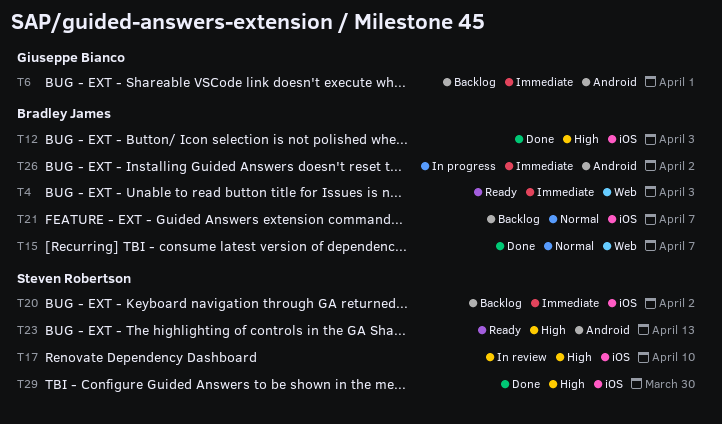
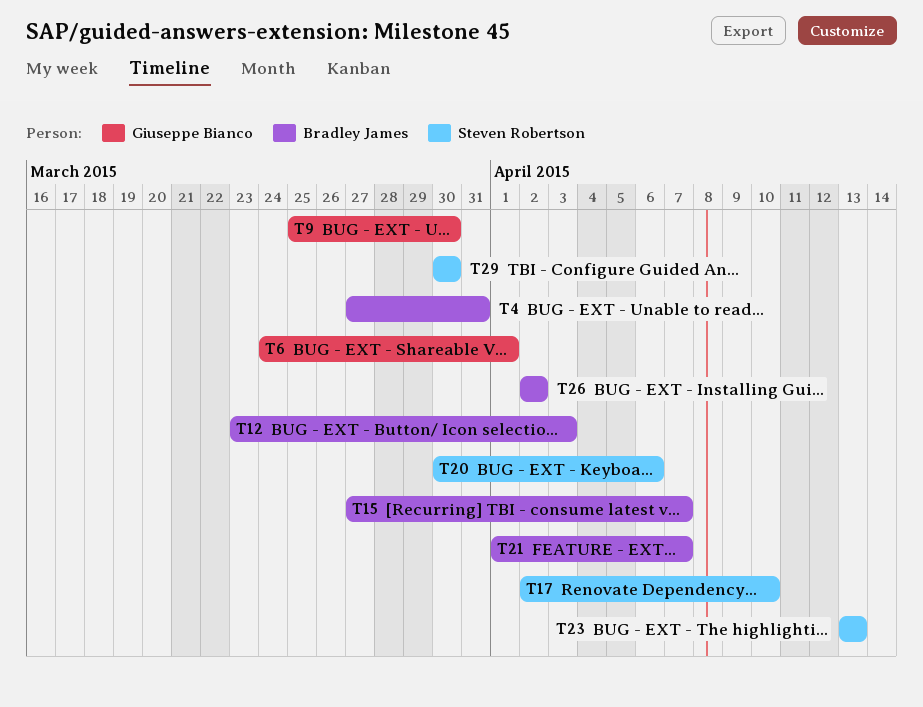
T4, due: Apr 3 -> Mar 31
T9: none -> present
T20, due: Apr 2 -> Apr 6

